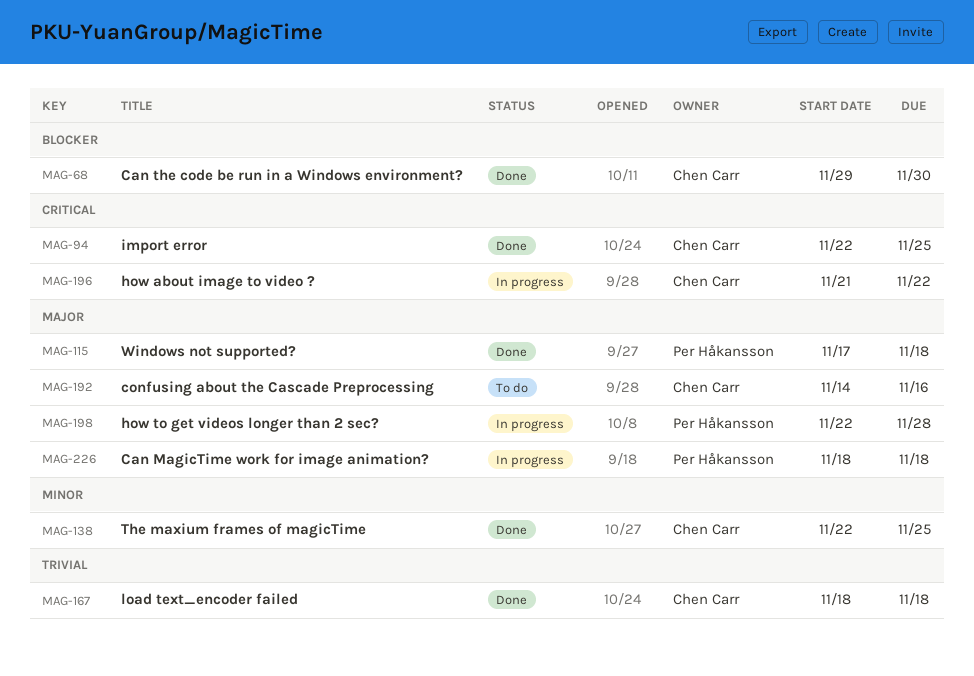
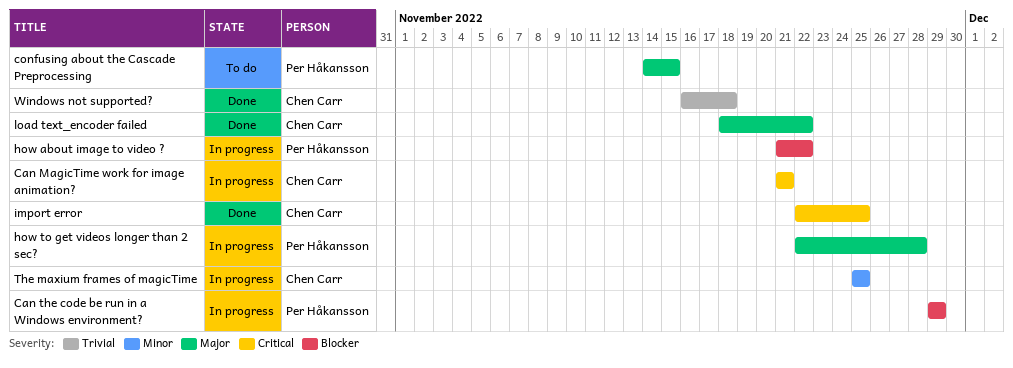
Can MagicTime work for image animation?, owner: Per Håkansson -> Chen Carr
Can MagicTime work for image animation?, priority: Major -> Critical
Can MagicTime work for image animation?, start: Nov 18 -> Nov 21
Can MagicTime work for image animation?, due: Nov 18 -> Nov 21
Can the code be run in a Windows environment?, status: Done -> In progress
Can the code be run in a Windows environment?, owner: Chen Carr -> Per Håkansson
Can the code be run in a Windows environment?, due: Nov 30 -> Nov 29
confusing about the Cascade Preprocessing, owner: Chen Carr -> Per Håkansson
confusing about the Cascade Preprocessing, due: Nov 16 -> Nov 15
how about image to video ?, owner: Chen Carr -> Per Håkansson
how about image to video ?, priority: Critical -> Blocker
load text_encoder failed, priority: Trivial -> Major
load text_encoder failed, due: Nov 18 -> Nov 22
The maxium frames of magicTime, status: Done -> In progress
The maxium frames of magicTime, start: Nov 22 -> Nov 25
Windows not supported?, owner: Per Håkansson -> Chen Carr
Windows not supported?, priority: Major -> Trivial
Windows not supported?, start: Nov 17 -> Nov 16

